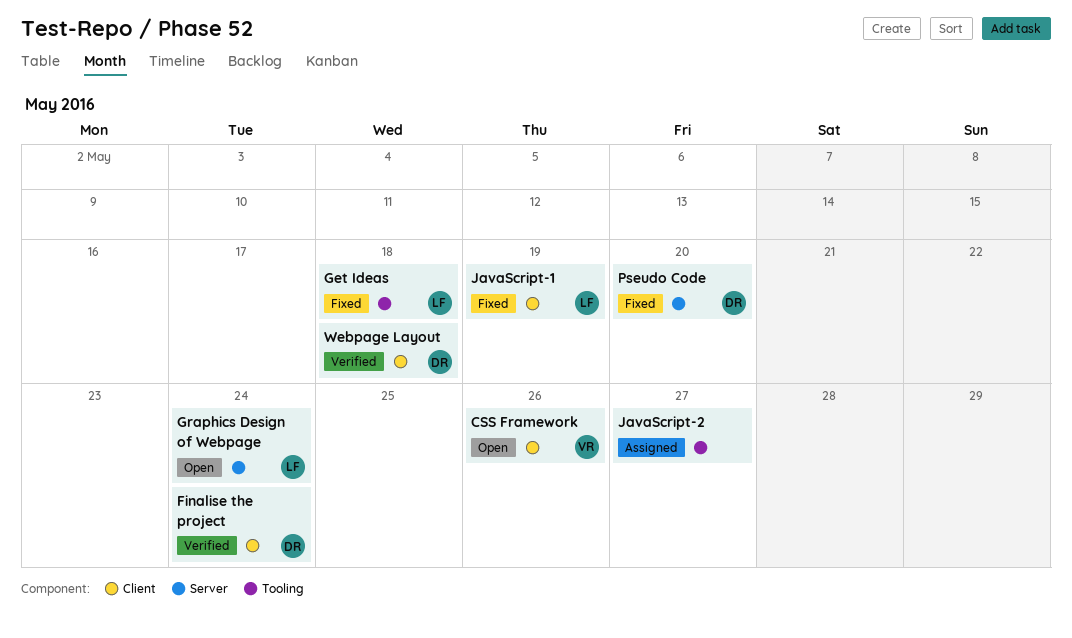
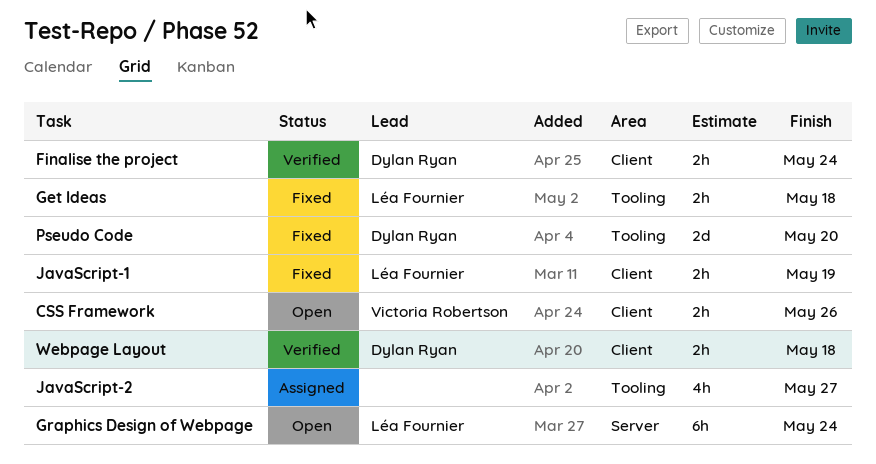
Pseudo Code, label: Server -> Tooling

